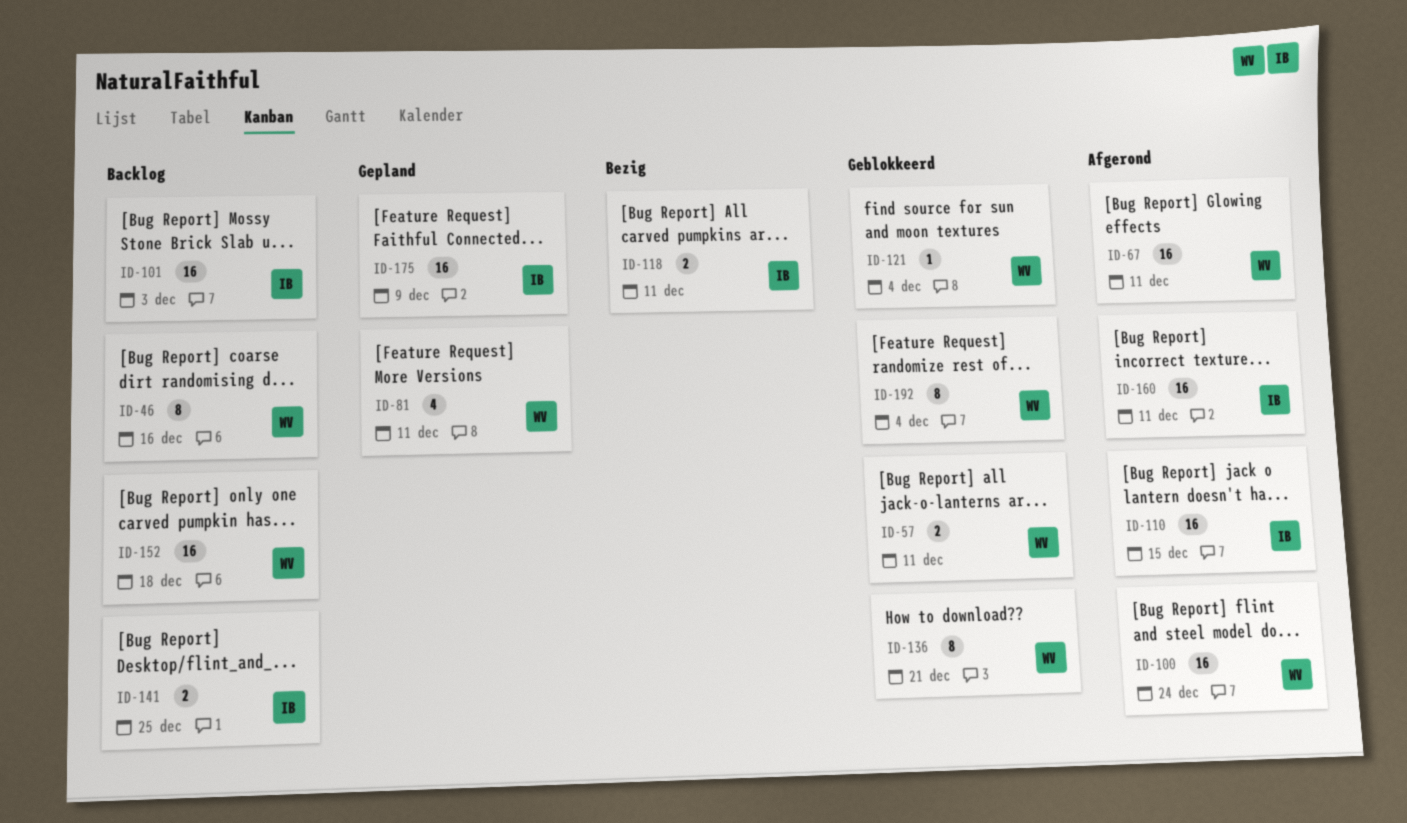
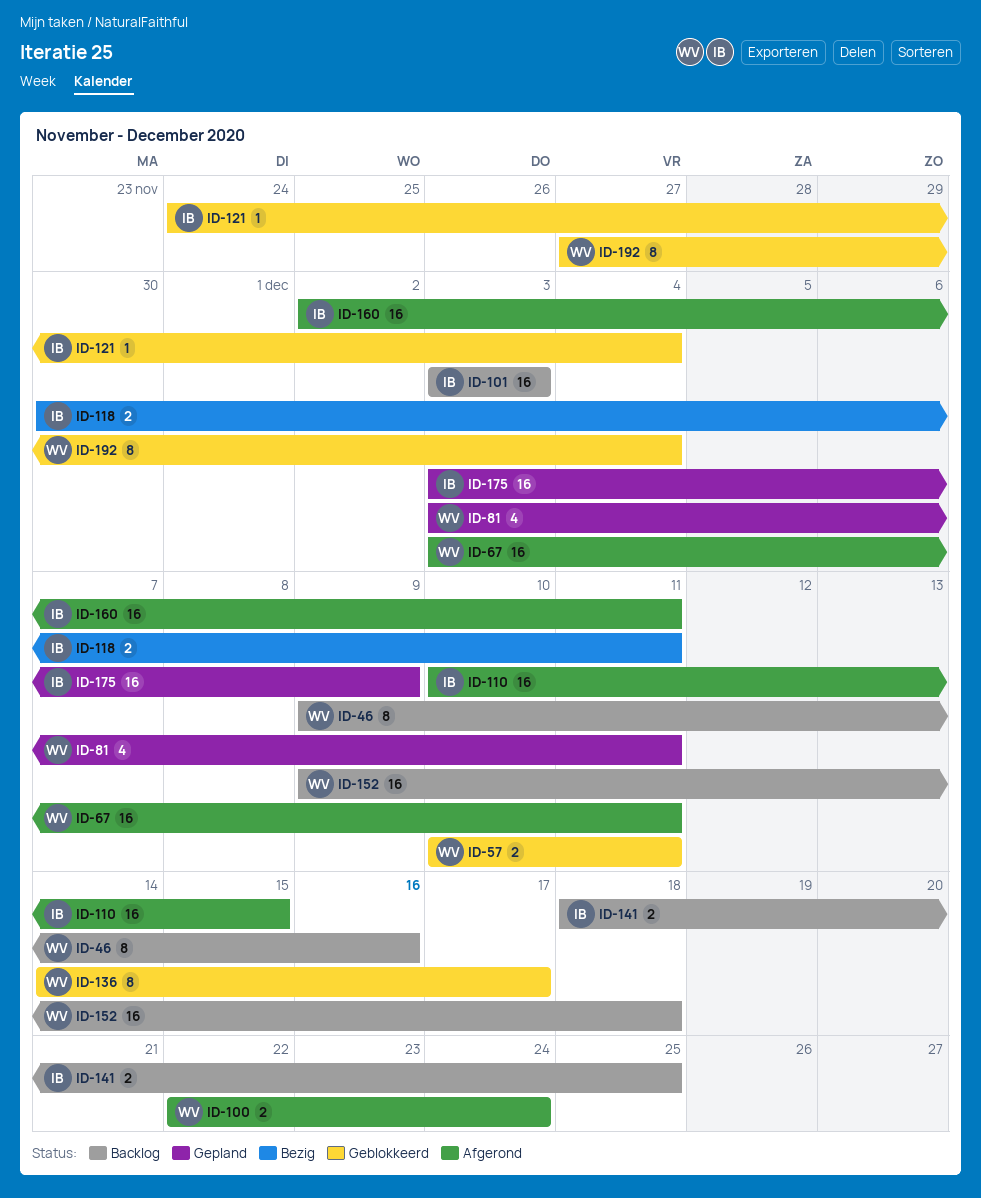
ID-100, estimate: 16 -> 2
ID-121, owner: WV -> IB
ID-136, due: Dec 21 -> Dec 17

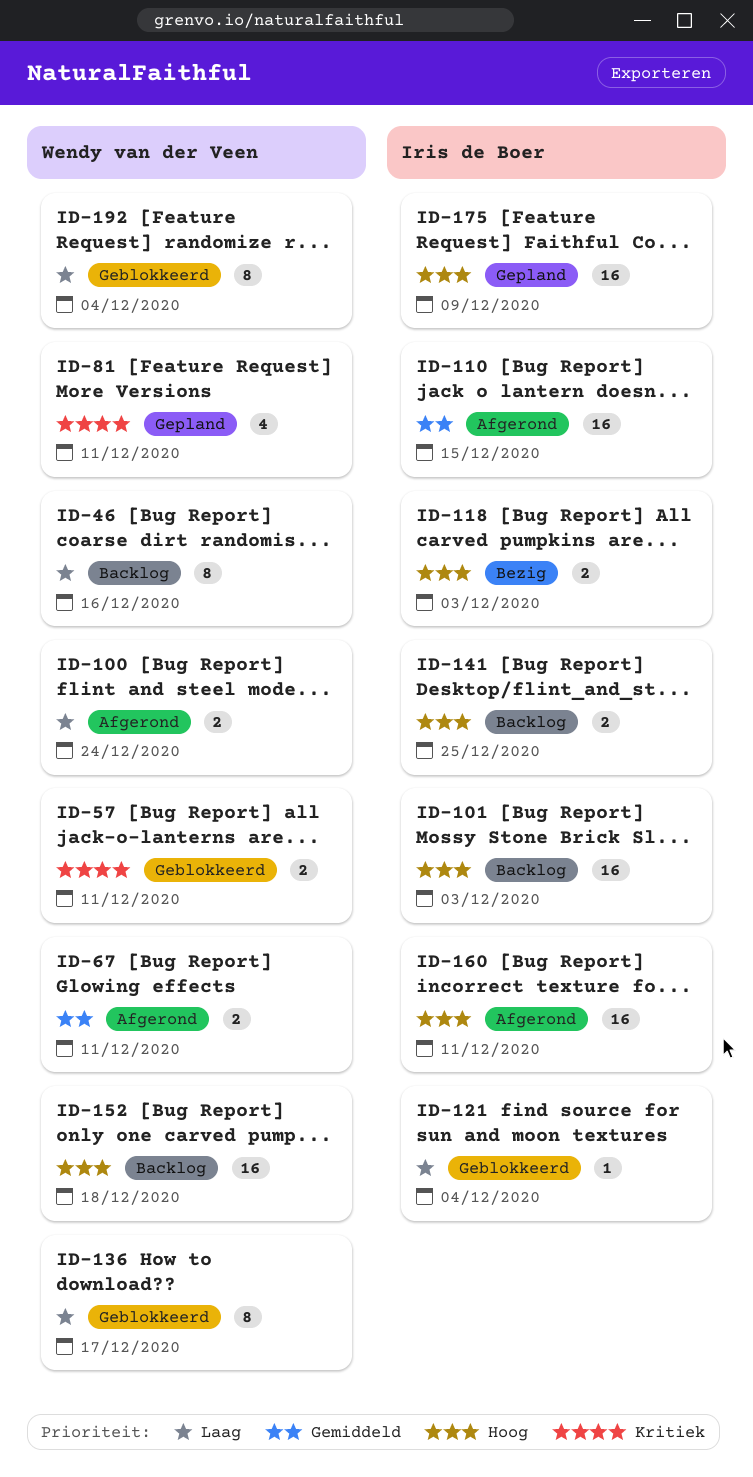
ID-67, estimate: 16 -> 2
ID-118, due: Dec 11 -> Dec 3

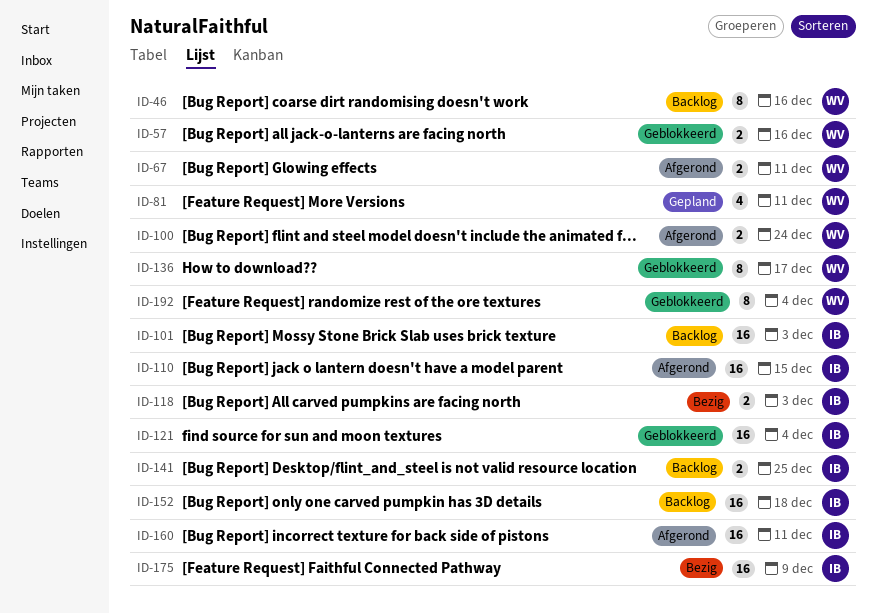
ID-57, due: Dec 11 -> Dec 16
ID-121, estimate: 1 -> 16
ID-152, owner: Wendy van der Veen -> Iris de Boer
ID-175, status: Gepland -> Bezig

